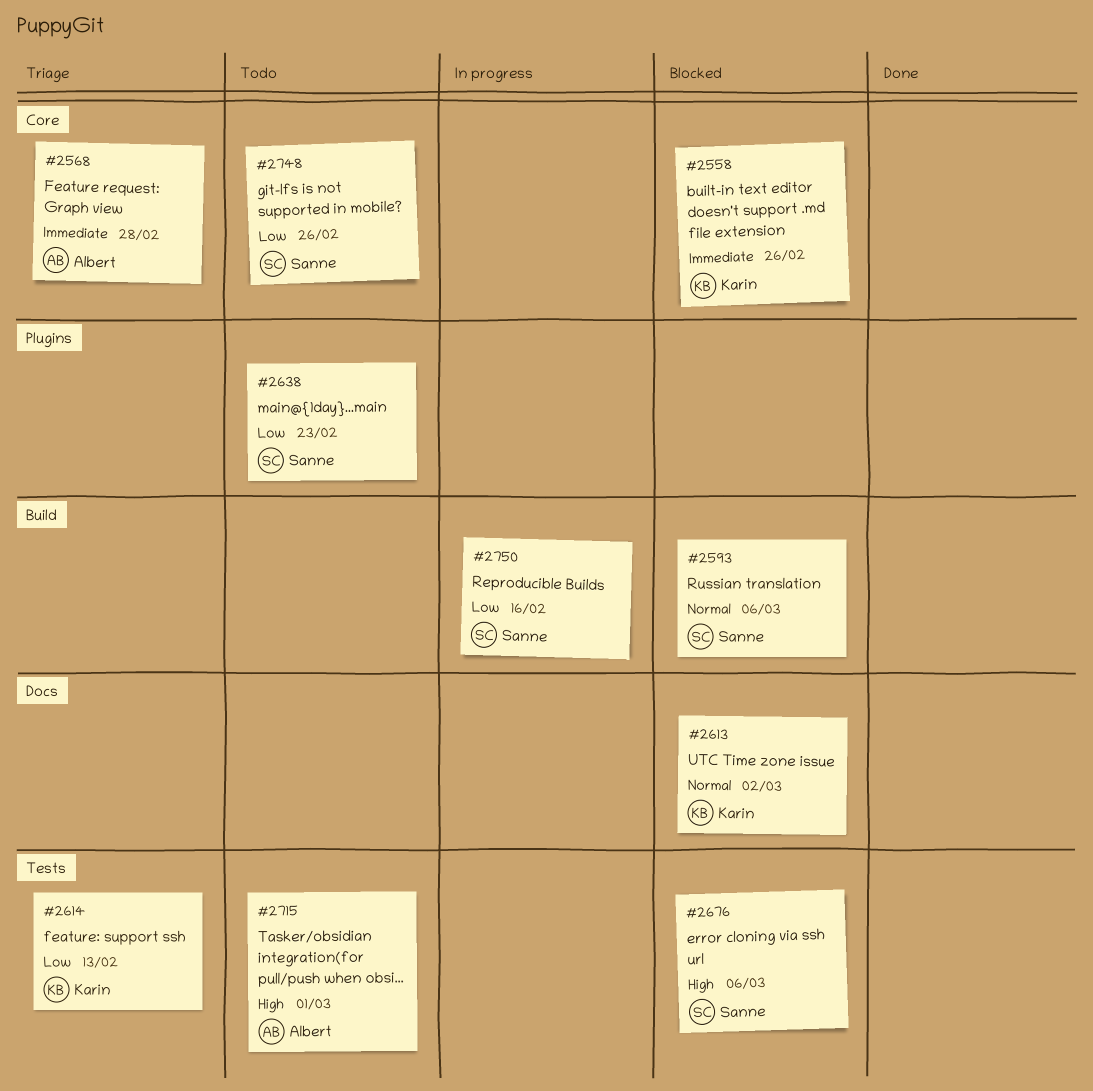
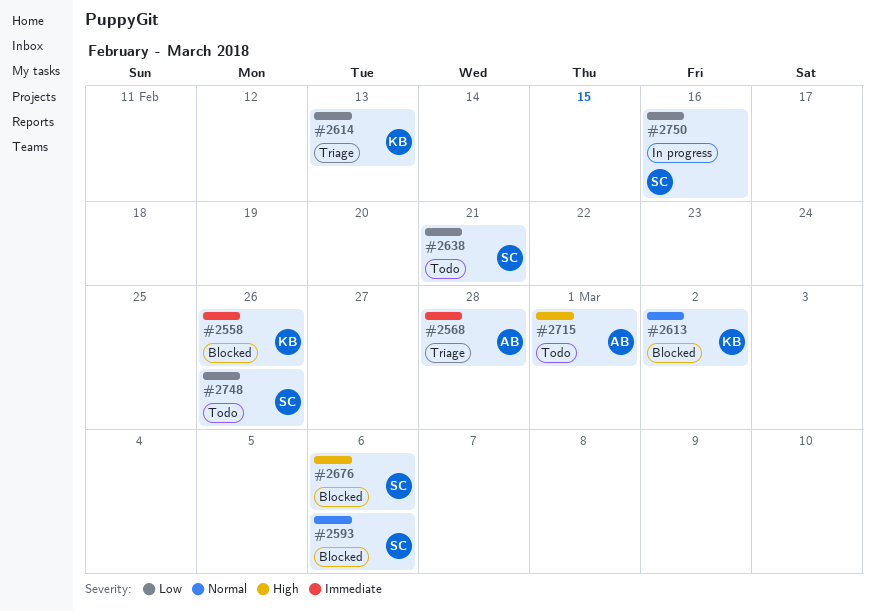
#2638, due: Feb 23 -> Feb 21

